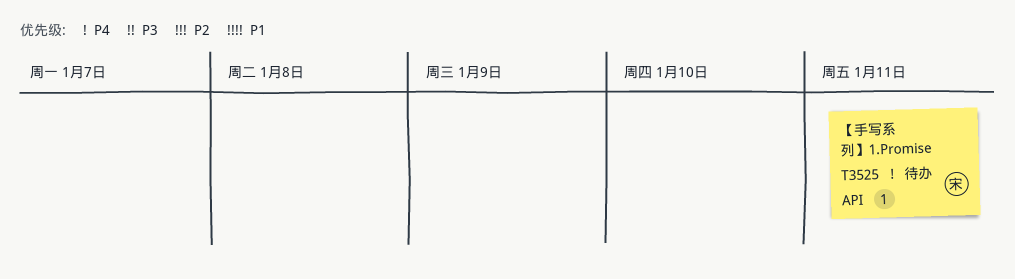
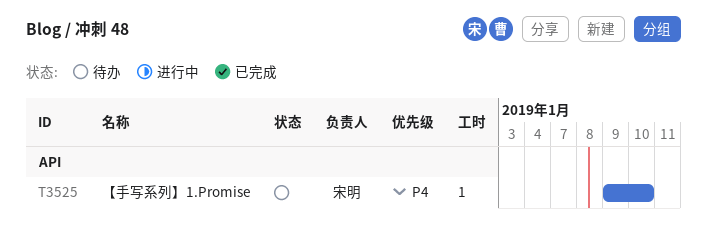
T3525, due: Jan 11 -> Jan 10

